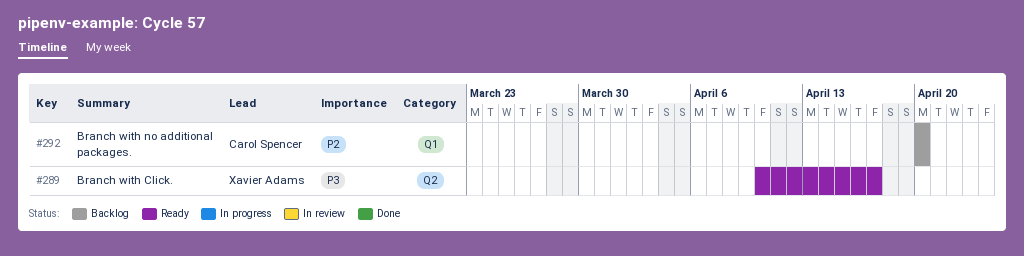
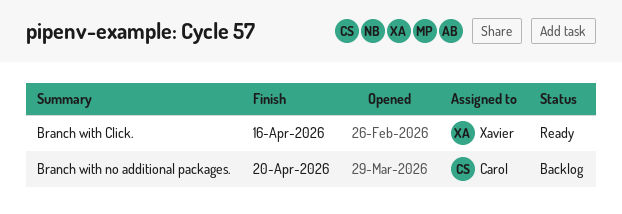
Branch with Click., due: Apr 17 -> Apr 16

